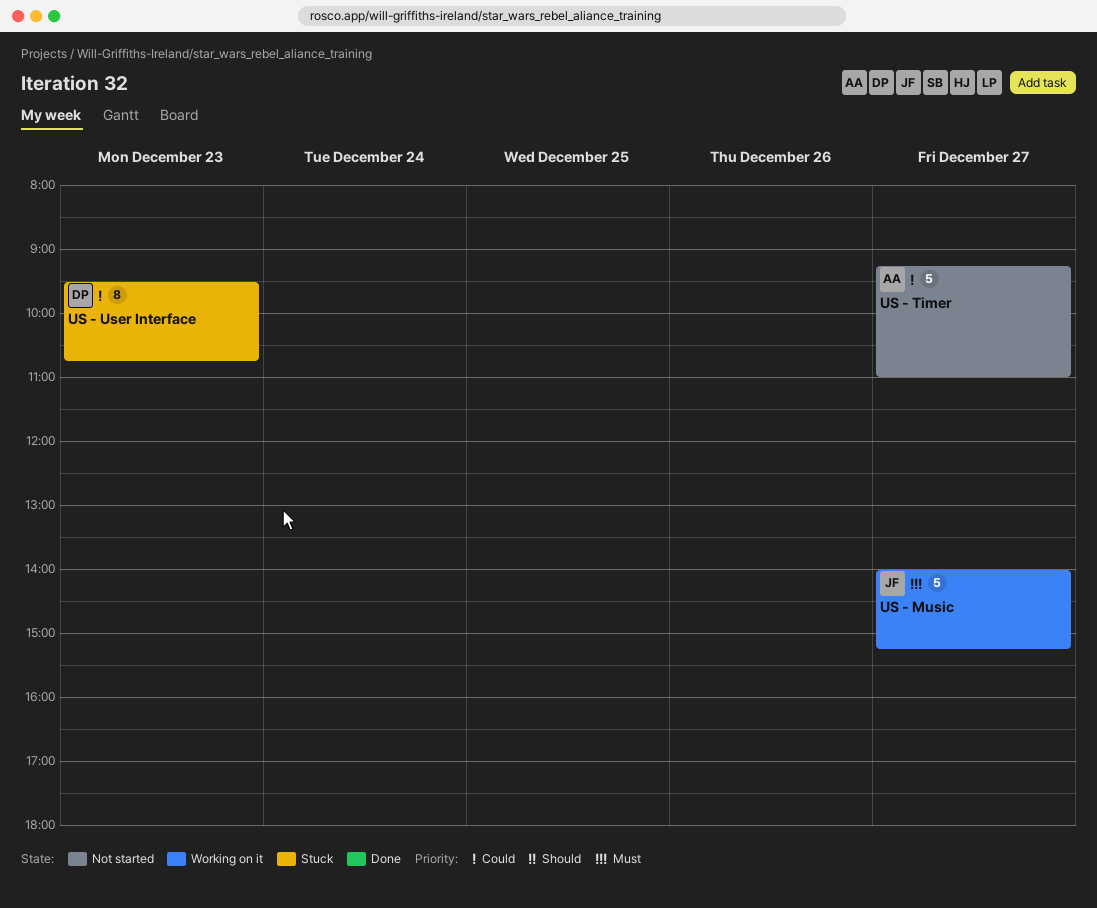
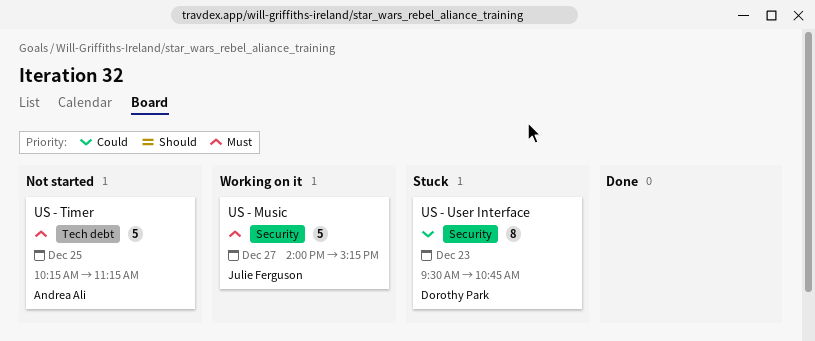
US - Timer, priority: Could -> Must
US - Timer, day: Dec 27 -> Dec 25
US - Timer, begins: 09:15 -> 10:15
US - Timer, ends: 11:00 -> 11:15

